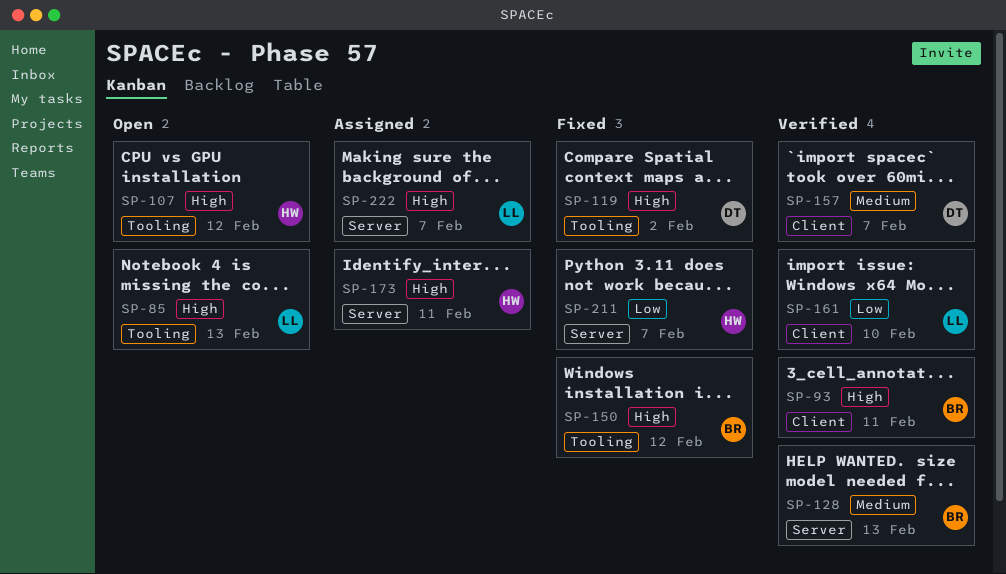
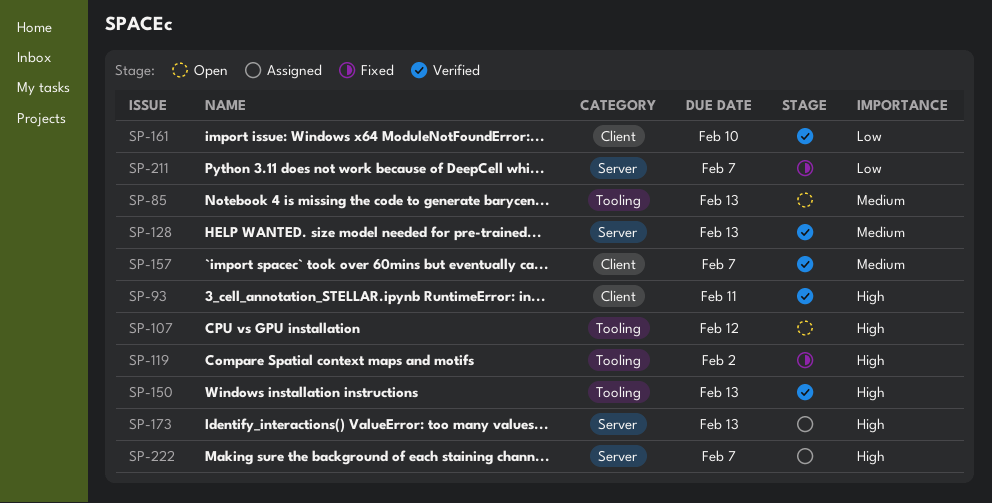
SP-85, priority: High -> Medium
SP-150, status: Fixed -> Verified
SP-150, due: Feb 12 -> Feb 13
SP-173, due: Feb 11 -> Feb 13

